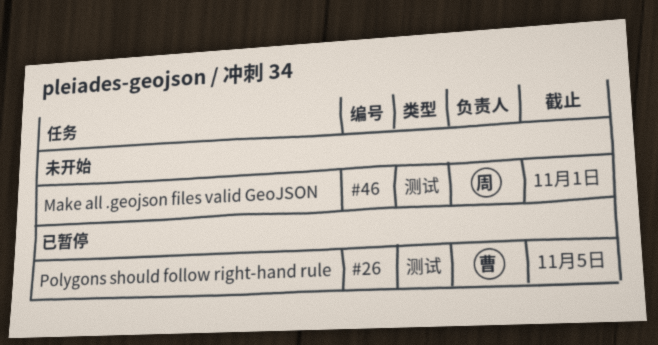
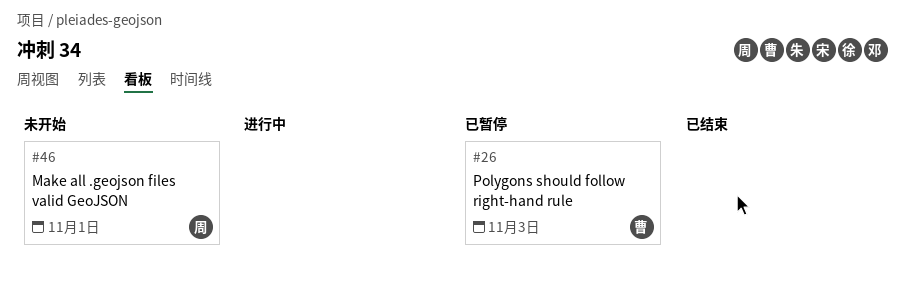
#26, due: Nov 5 -> Nov 3

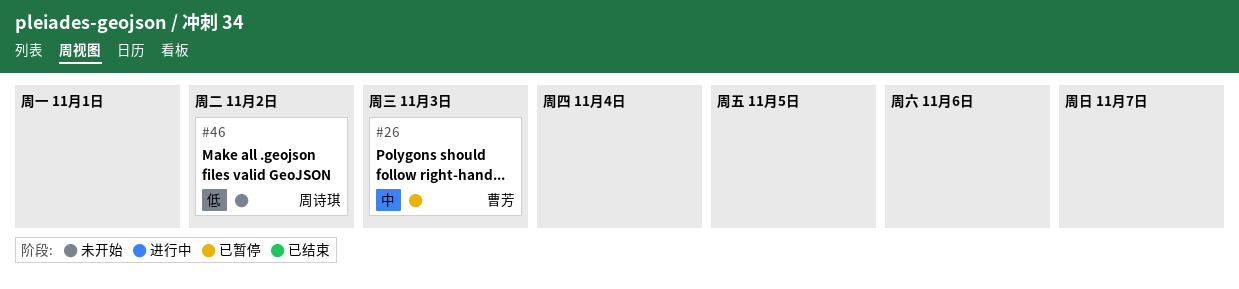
#46, due: Nov 1 -> Nov 2

